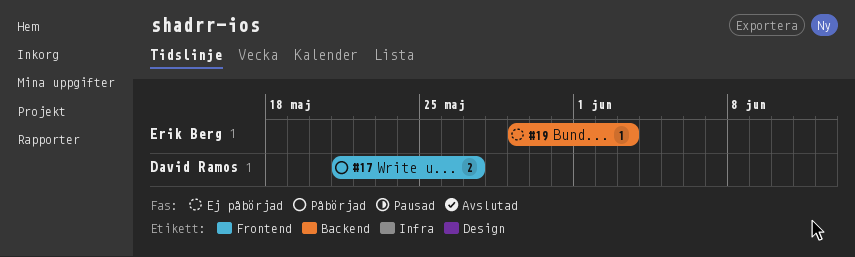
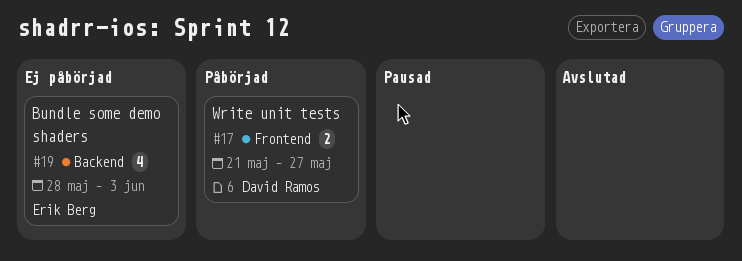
#19, estimate: 1 -> 4
#19, start: May 29 -> May 28

